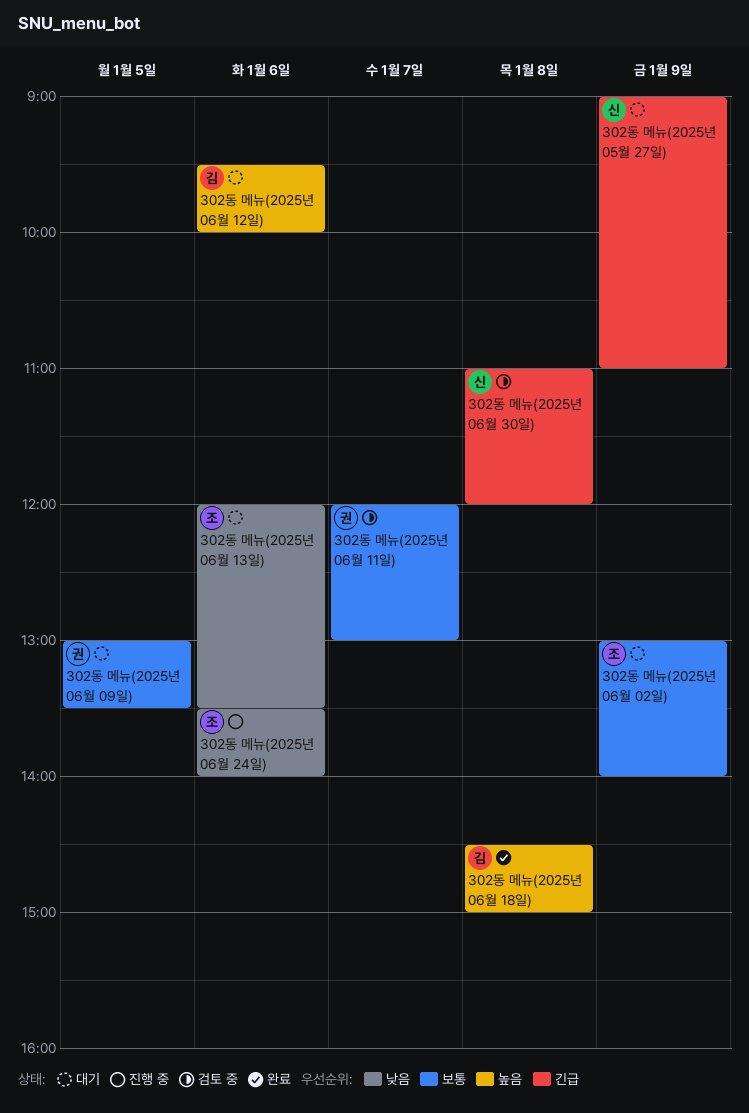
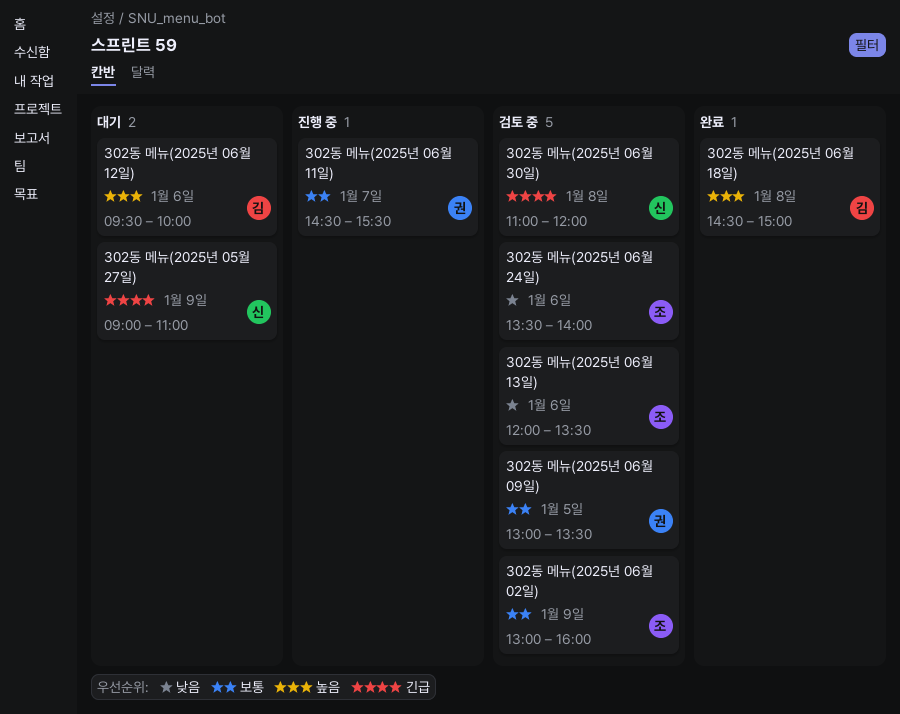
302동 메뉴(2025년 06월 02일), status: 대기 -> 검토 중
302동 메뉴(2025년 06월 02일), ends: 14:00 -> 16:00
302동 메뉴(2025년 06월 09일), status: 대기 -> 검토 중
302동 메뉴(2025년 06월 11일), status: 검토 중 -> 진행 중
302동 메뉴(2025년 06월 11일), begins: 12:00 -> 14:30
302동 메뉴(2025년 06월 11일), ends: 13:00 -> 15:30
302동 메뉴(2025년 06월 13일), status: 대기 -> 검토 중
302동 메뉴(2025년 06월 24일), status: 진행 중 -> 검토 중

